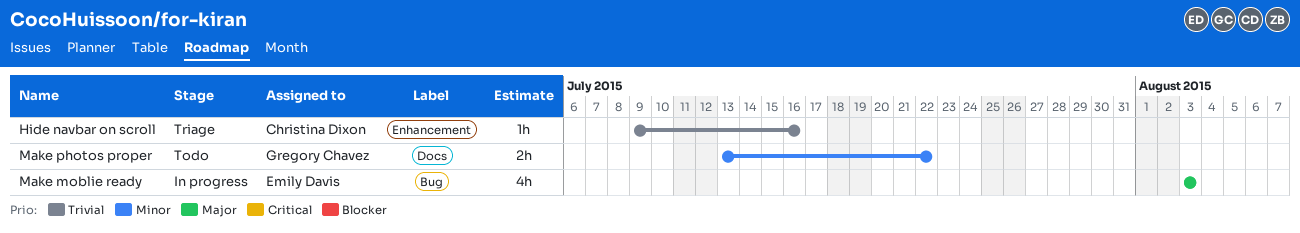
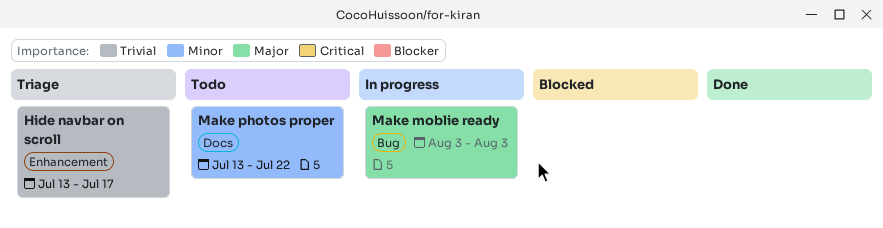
Hide navbar on scroll, start: Jul 9 -> Jul 13
Hide navbar on scroll, due: Jul 16 -> Jul 17

